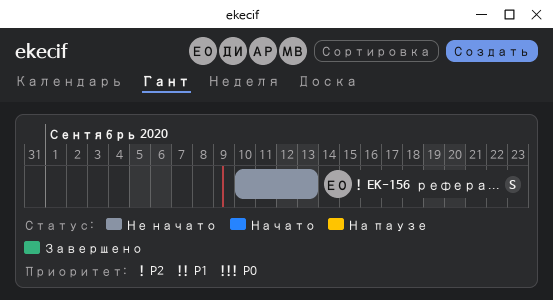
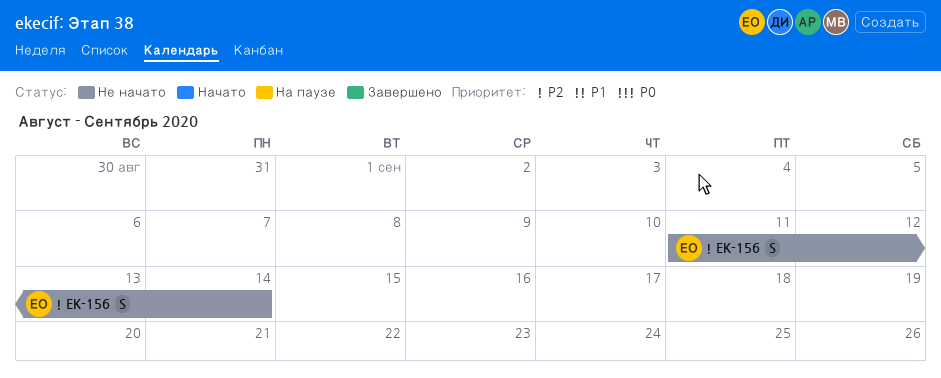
EK-156, start: Sep 10 -> Sep 11
EK-156, due: Sep 13 -> Sep 14

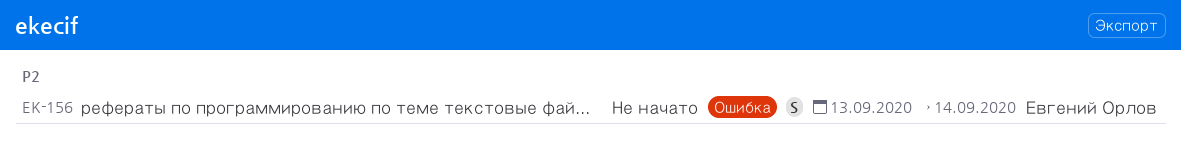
EK-156, start: Sep 11 -> Sep 13

